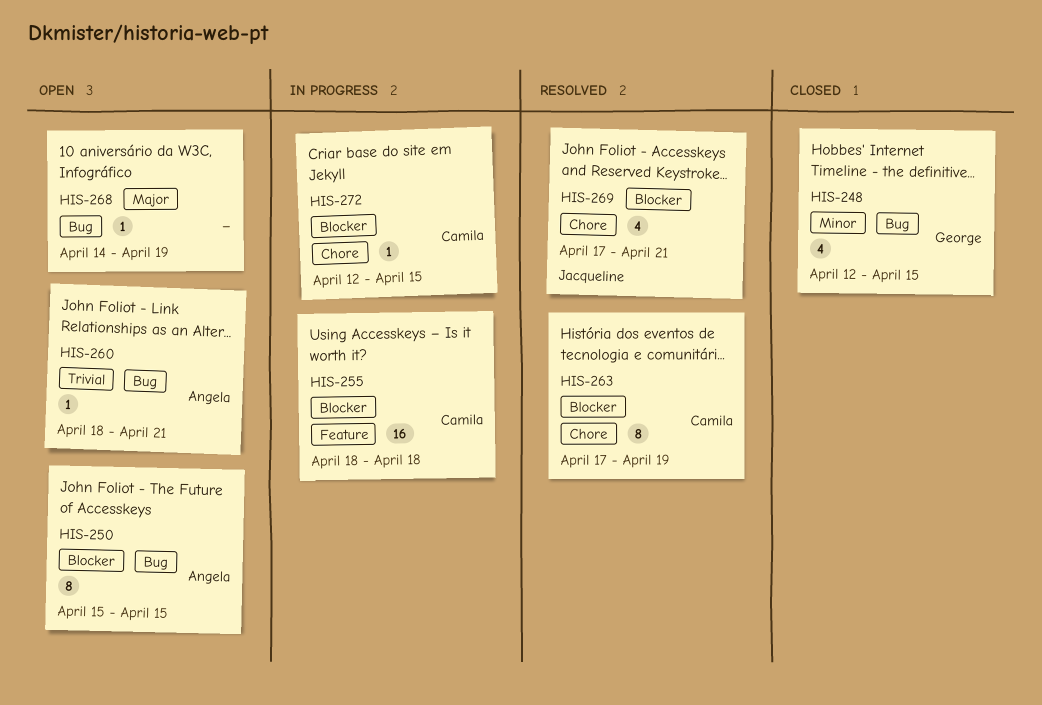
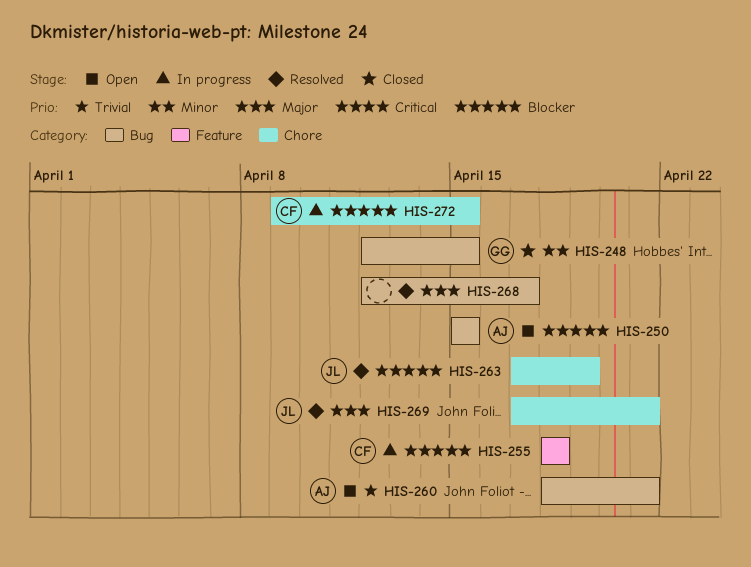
HIS-263, owner: Camila -> Jacqueline
HIS-268, status: Open -> Resolved
HIS-268, start: Apr 14 -> Apr 12
HIS-268, due: Apr 19 -> Apr 17
HIS-269, priority: Blocker -> Major
HIS-272, start: Apr 12 -> Apr 9

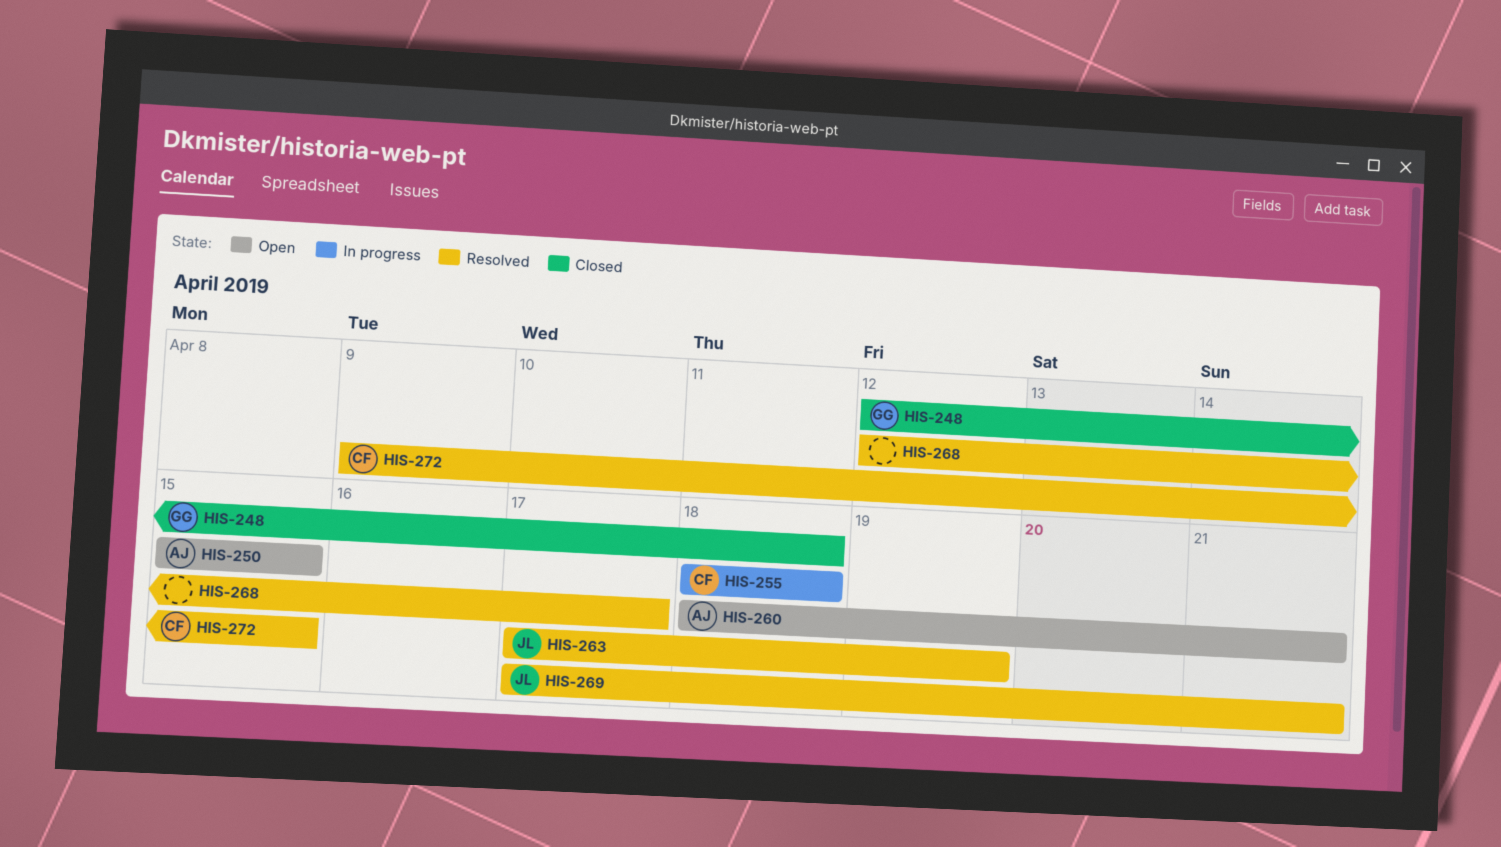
HIS-248, due: Apr 15 -> Apr 18
HIS-272, status: In progress -> Resolved

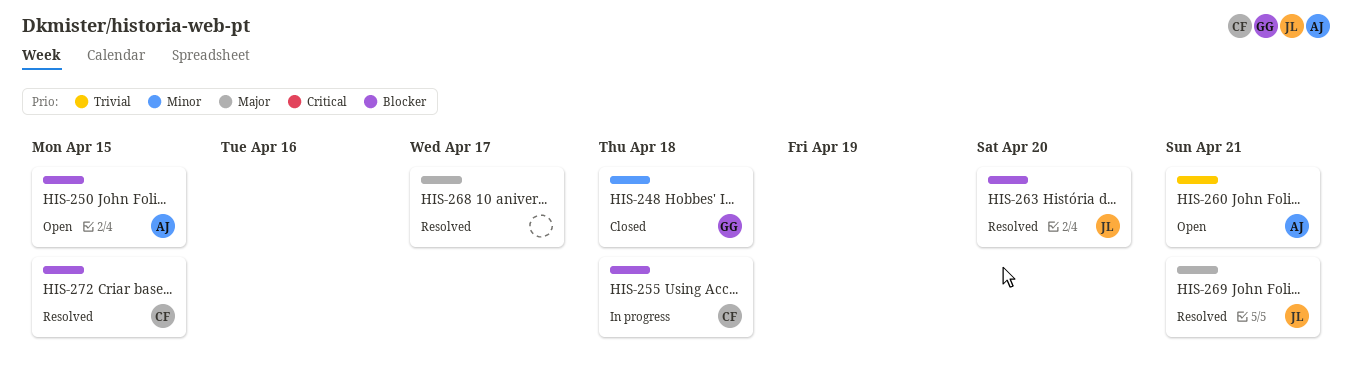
HIS-263, due: Apr 19 -> Apr 20

